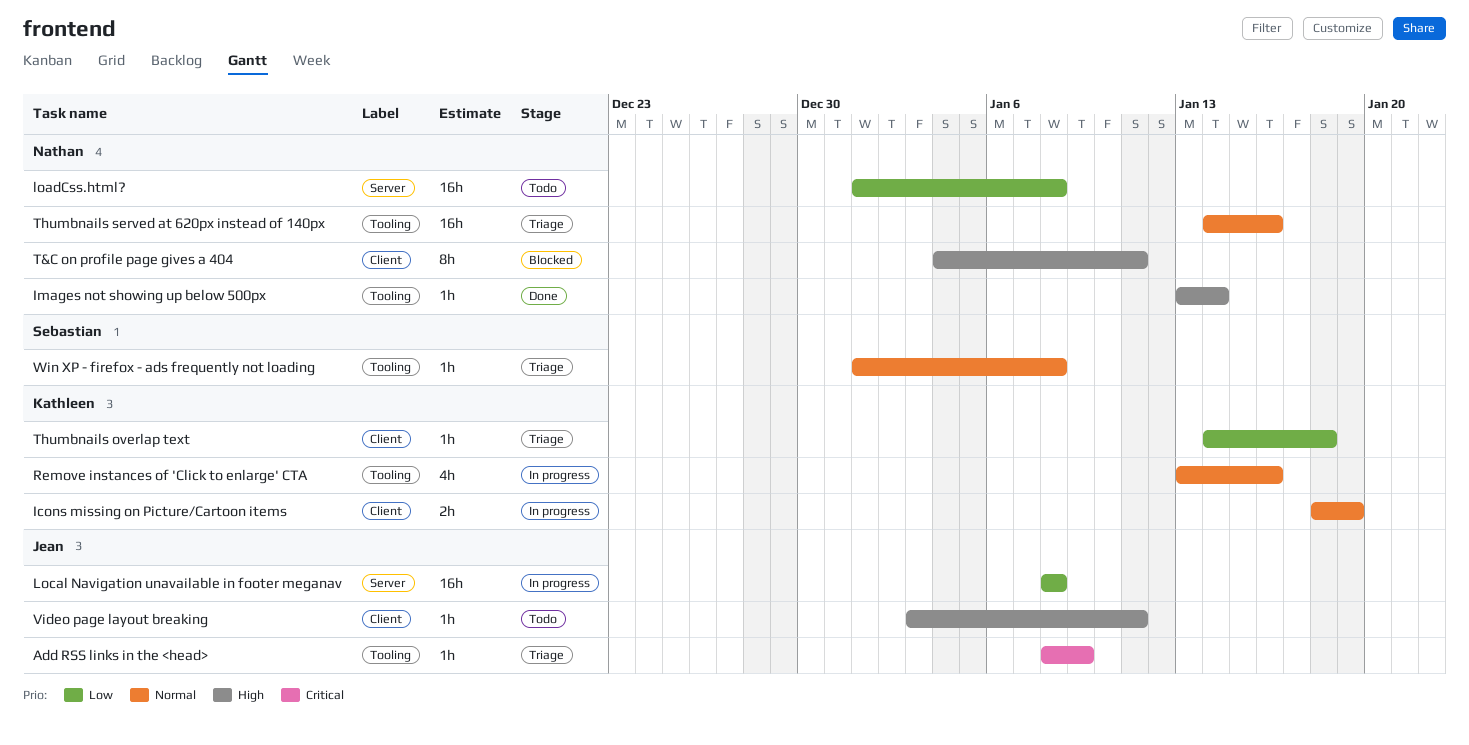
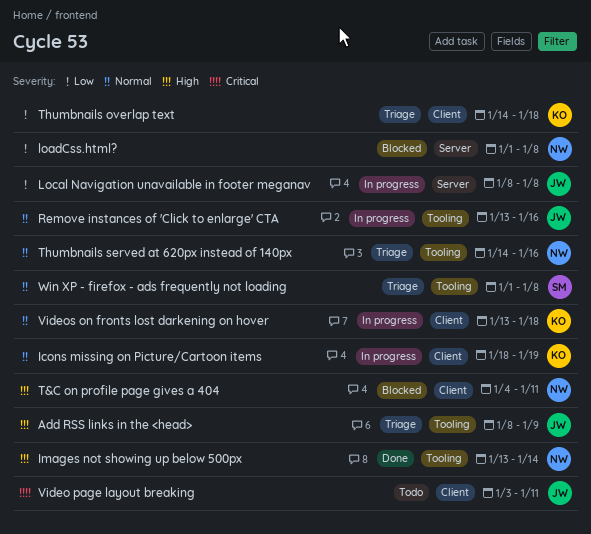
Add RSS links in the <head>, priority: Critical -> High
loadCss.html?, status: Todo -> Blocked
Remove instances of 'Click to enlarge' CTA, owner: Kathleen -> Jean
Video page layout breaking, priority: High -> Critical
Videos on fronts lost darkening on hover: none -> present

